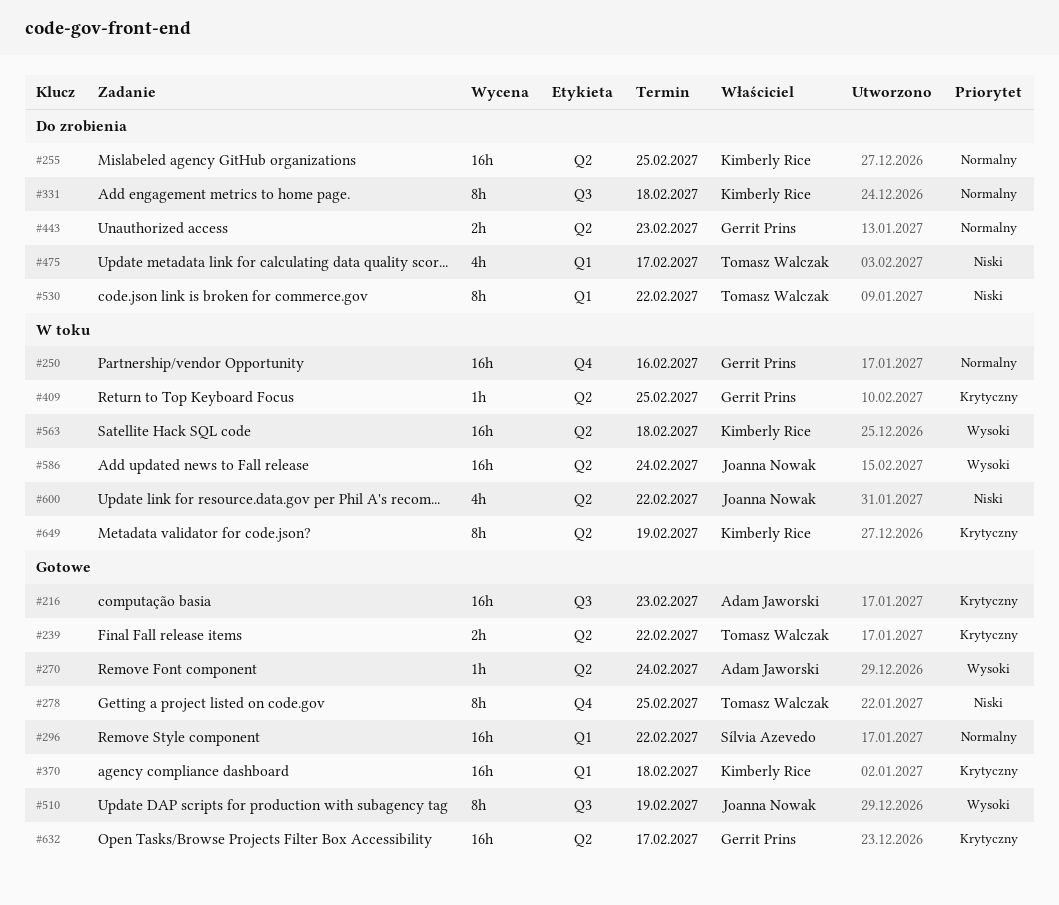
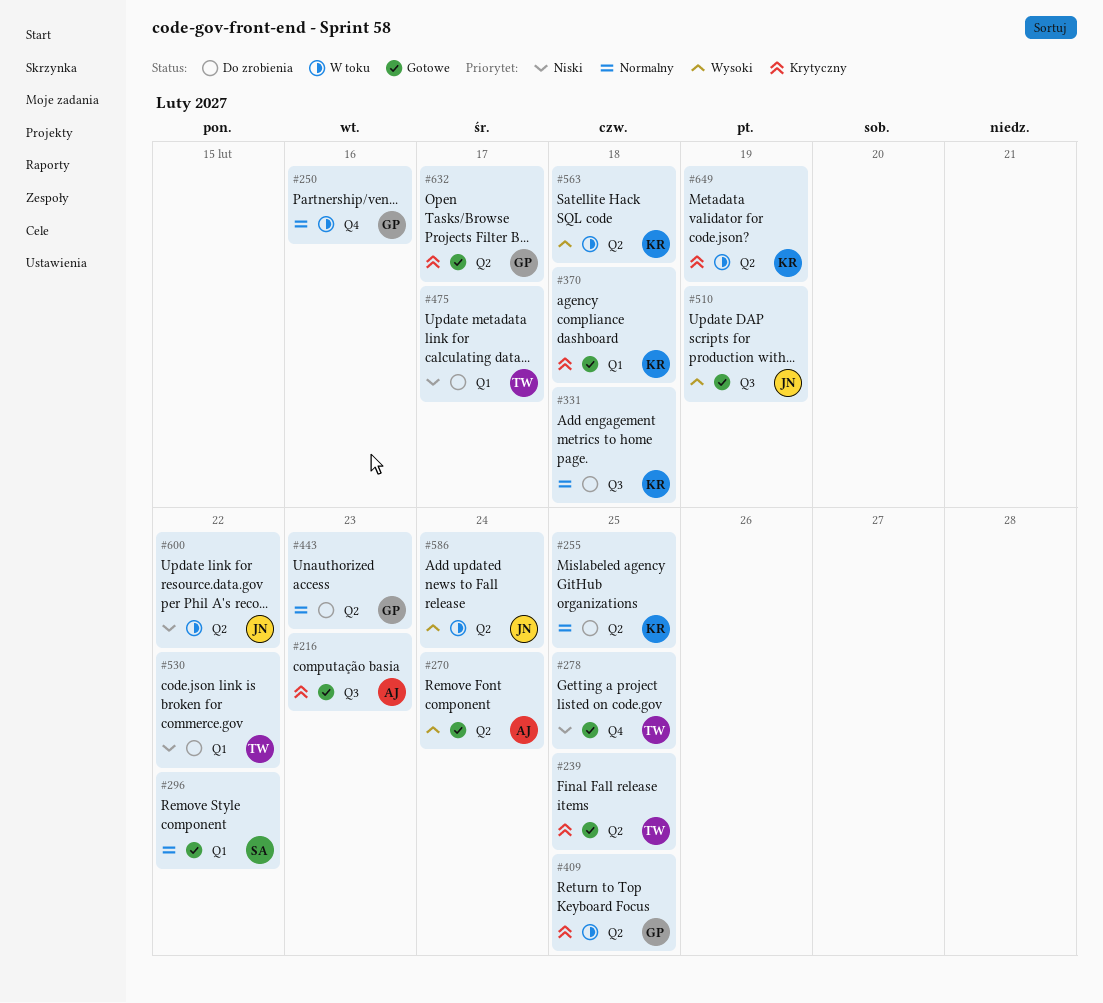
#239, due: Feb 22 -> Feb 25

